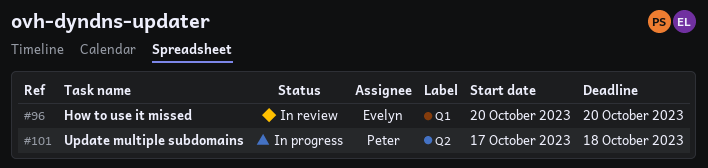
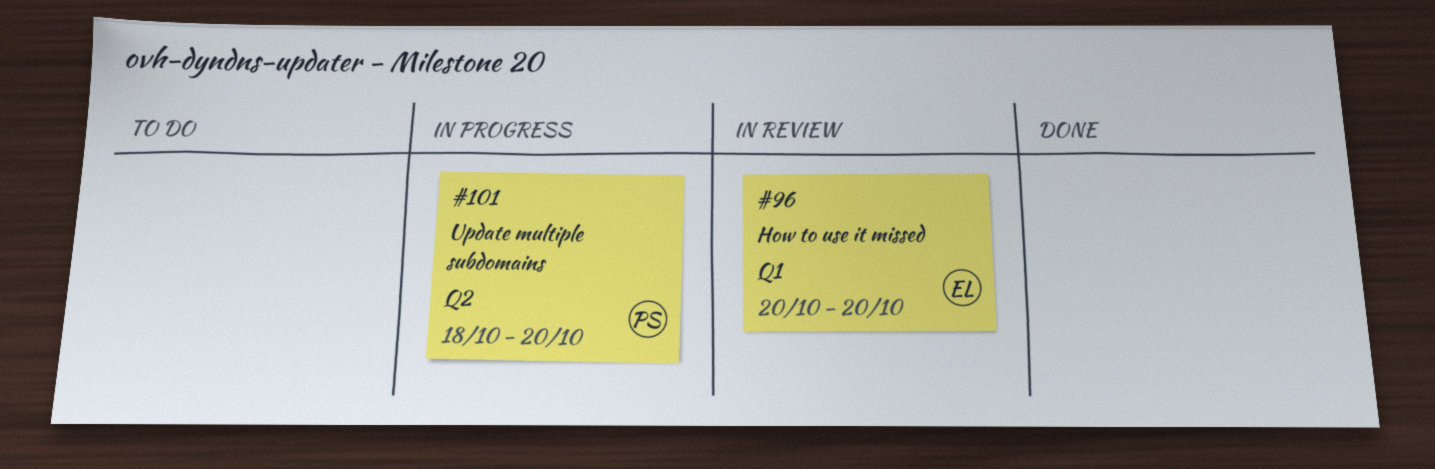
#101, start: Oct 17 -> Oct 18
#101, due: Oct 18 -> Oct 20

